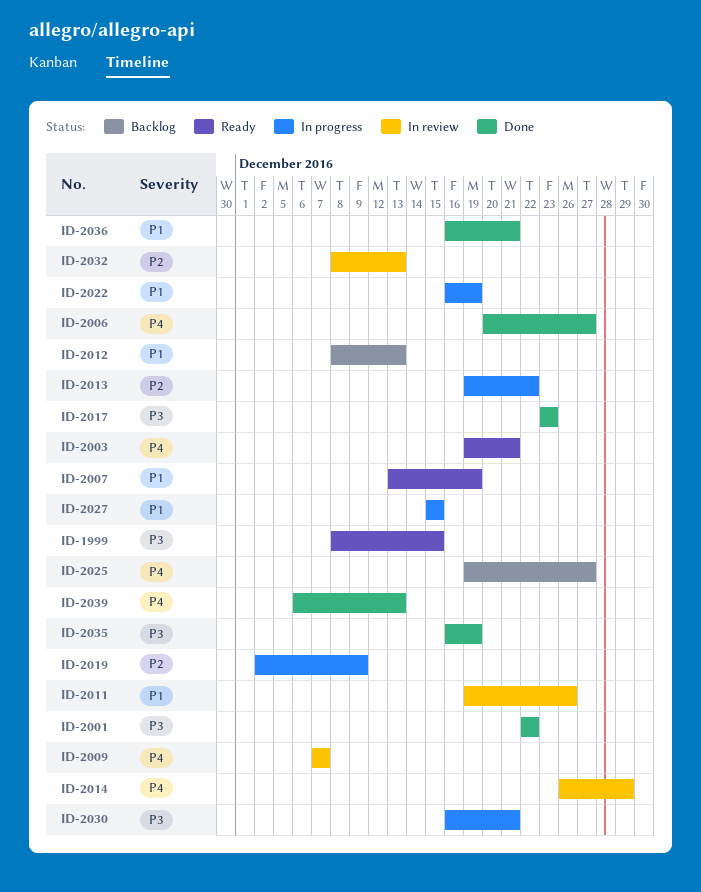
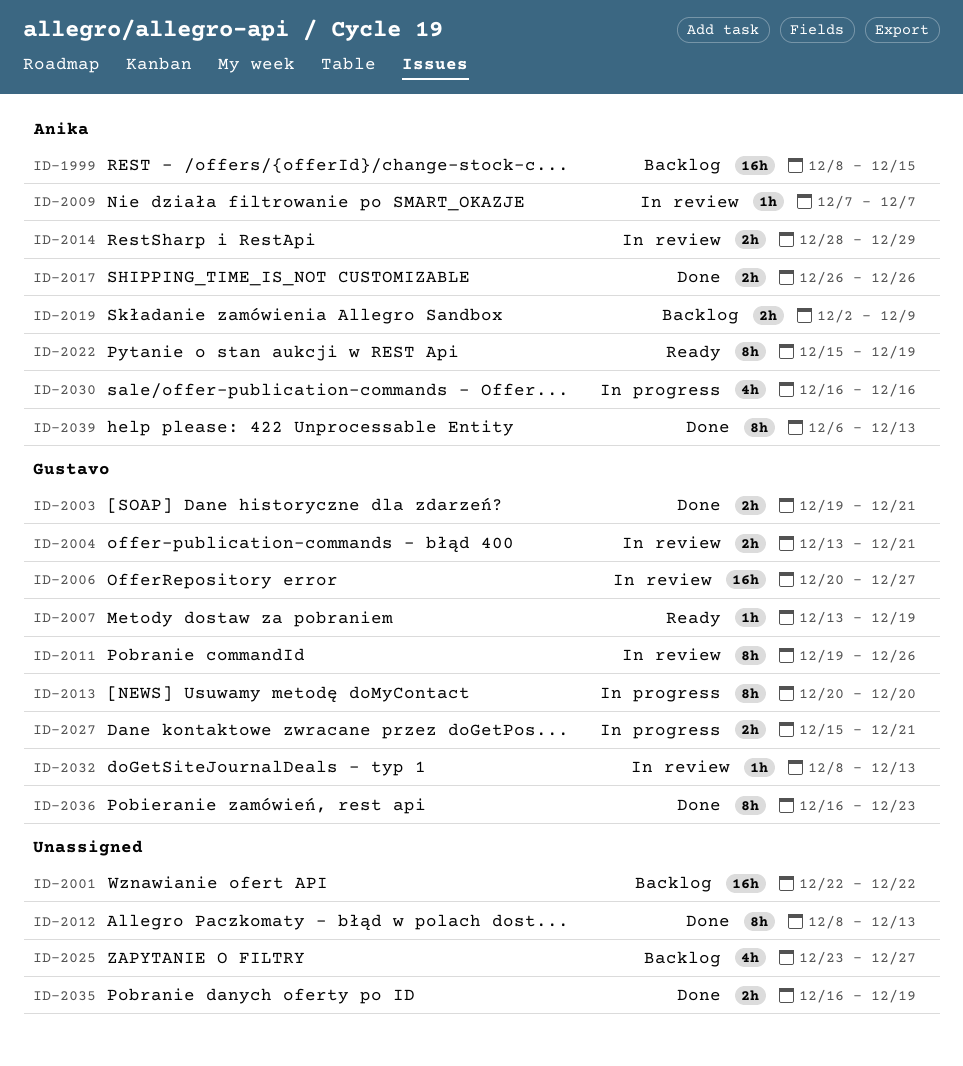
ID-1999, status: Ready -> Backlog
ID-2001, status: Done -> Backlog
ID-2003, status: Ready -> Done
ID-2004: none -> present
ID-2006, status: Done -> In review
ID-2012, status: Backlog -> Done
ID-2013, start: Dec 19 -> Dec 20
ID-2013, due: Dec 22 -> Dec 20
ID-2014, start: Dec 26 -> Dec 28
ID-2017, start: Dec 23 -> Dec 26
ID-2017, due: Dec 23 -> Dec 26
ID-2019, status: In progress -> Backlog
ID-2022, status: In progress -> Ready
ID-2022, start: Dec 16 -> Dec 15
ID-2025, start: Dec 19 -> Dec 23
ID-2027, due: Dec 15 -> Dec 21
ID-2030, due: Dec 21 -> Dec 16
ID-2036, due: Dec 21 -> Dec 23

